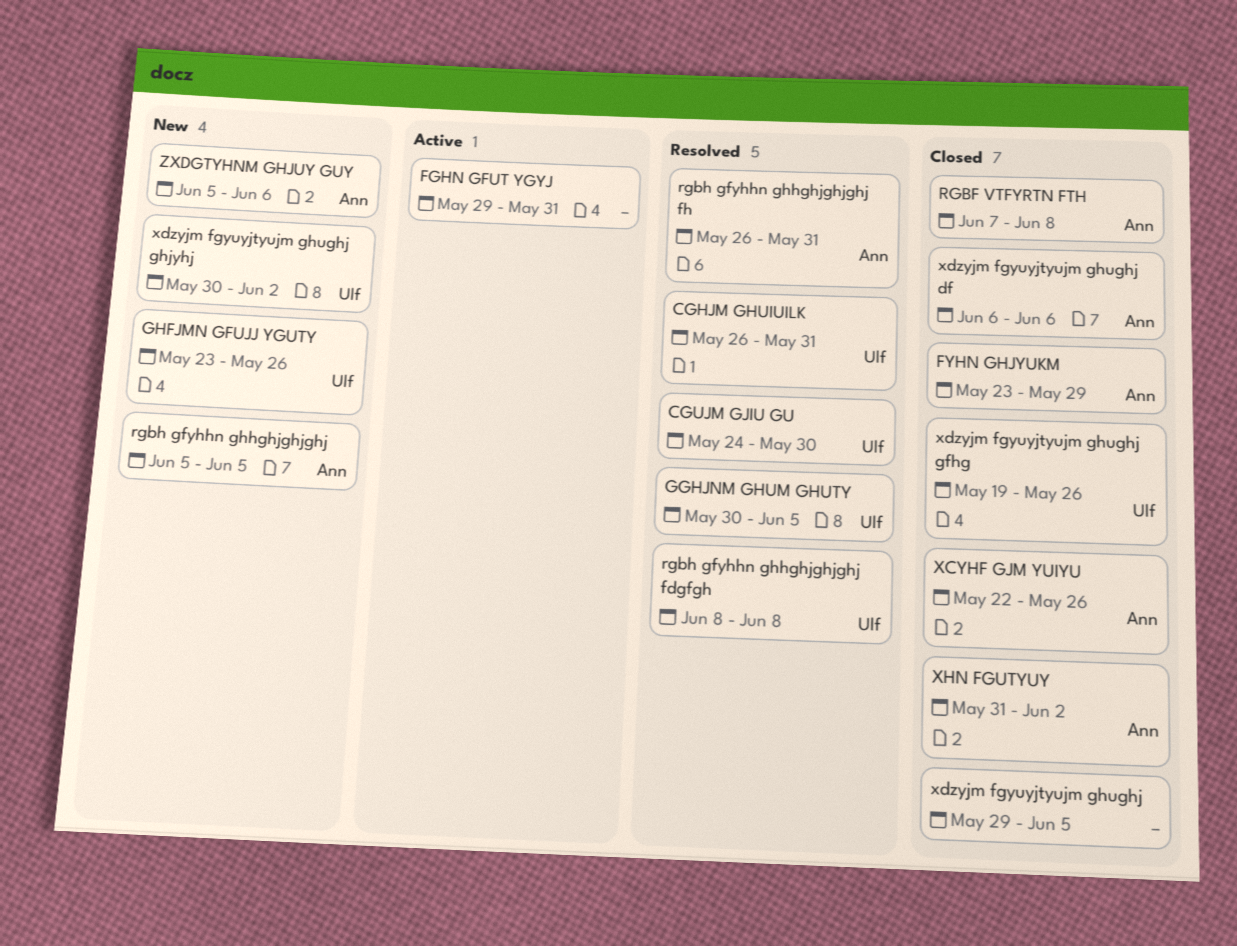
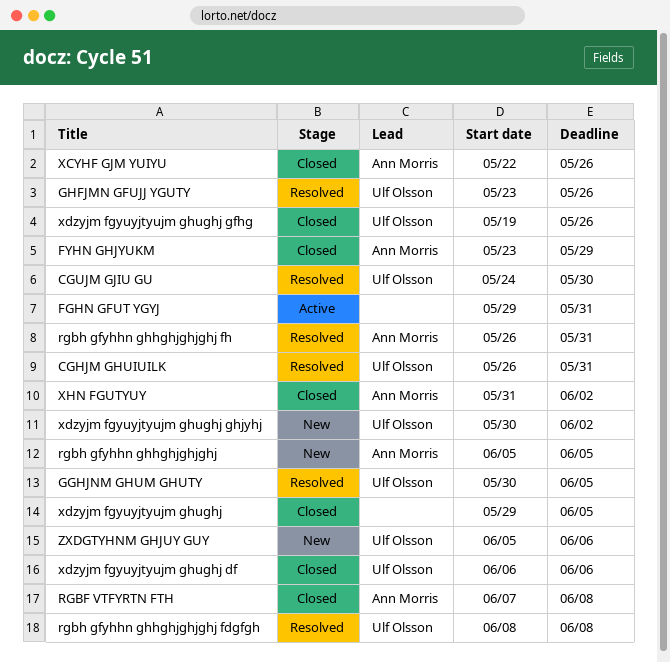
GHFJMN GFUJJ YGUTY, status: New -> Resolved
xdzyjm fgyuyjtyujm ghughj df, owner: Ann Morris -> Ulf Olsson
ZXDGTYHNM GHJUY GUY, owner: Ann Morris -> Ulf Olsson

